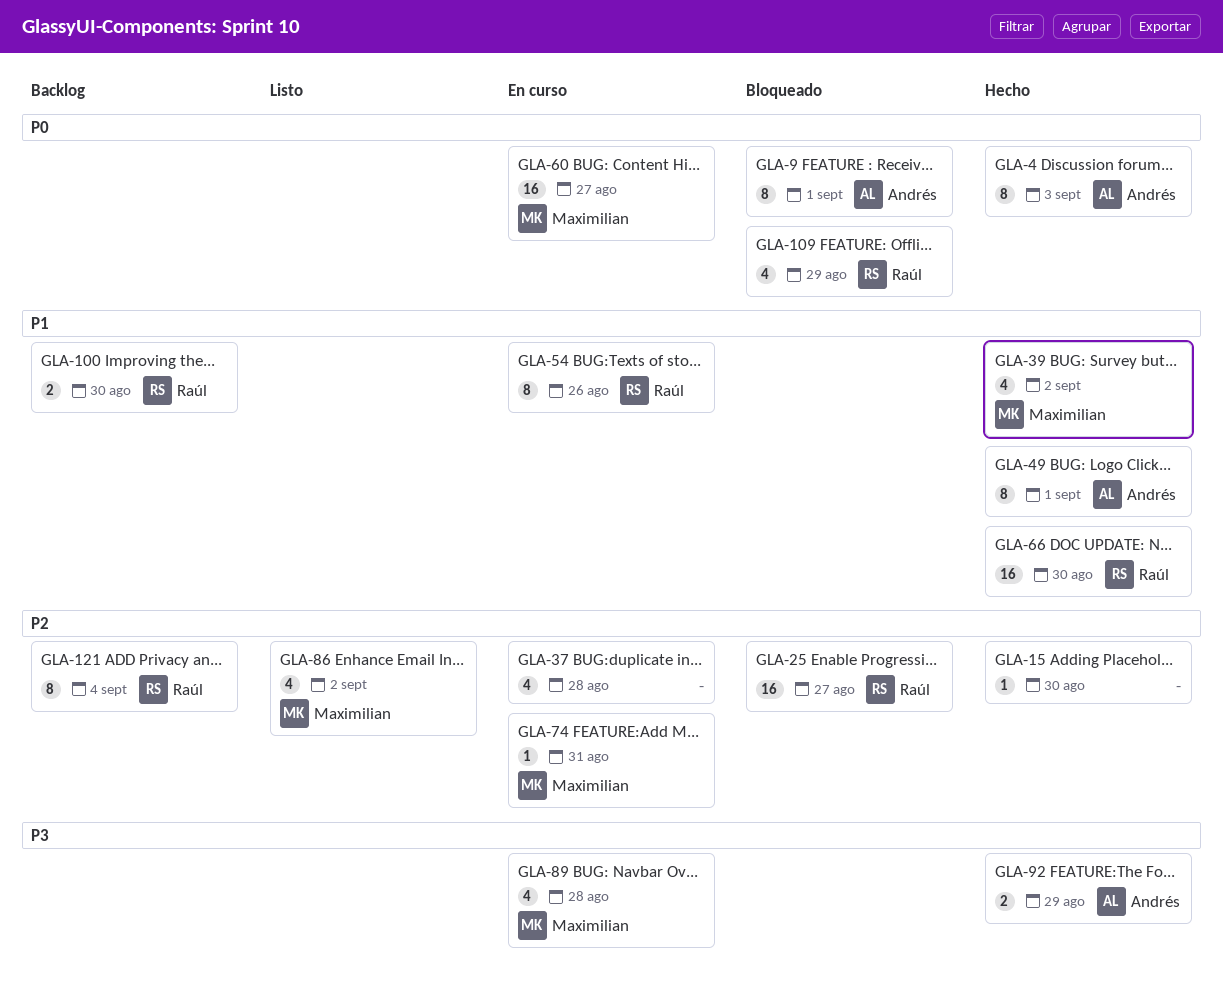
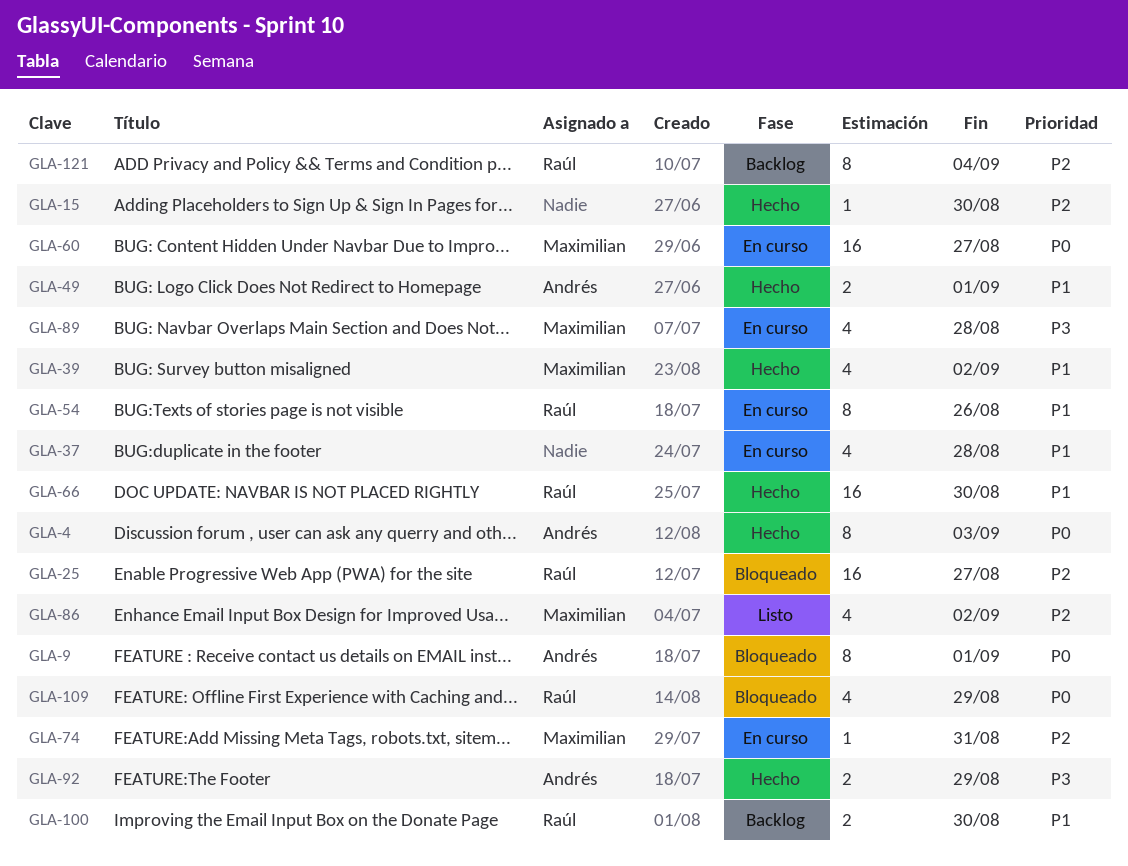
GLA-37, priority: P2 -> P1
GLA-49, estimate: 8 -> 2

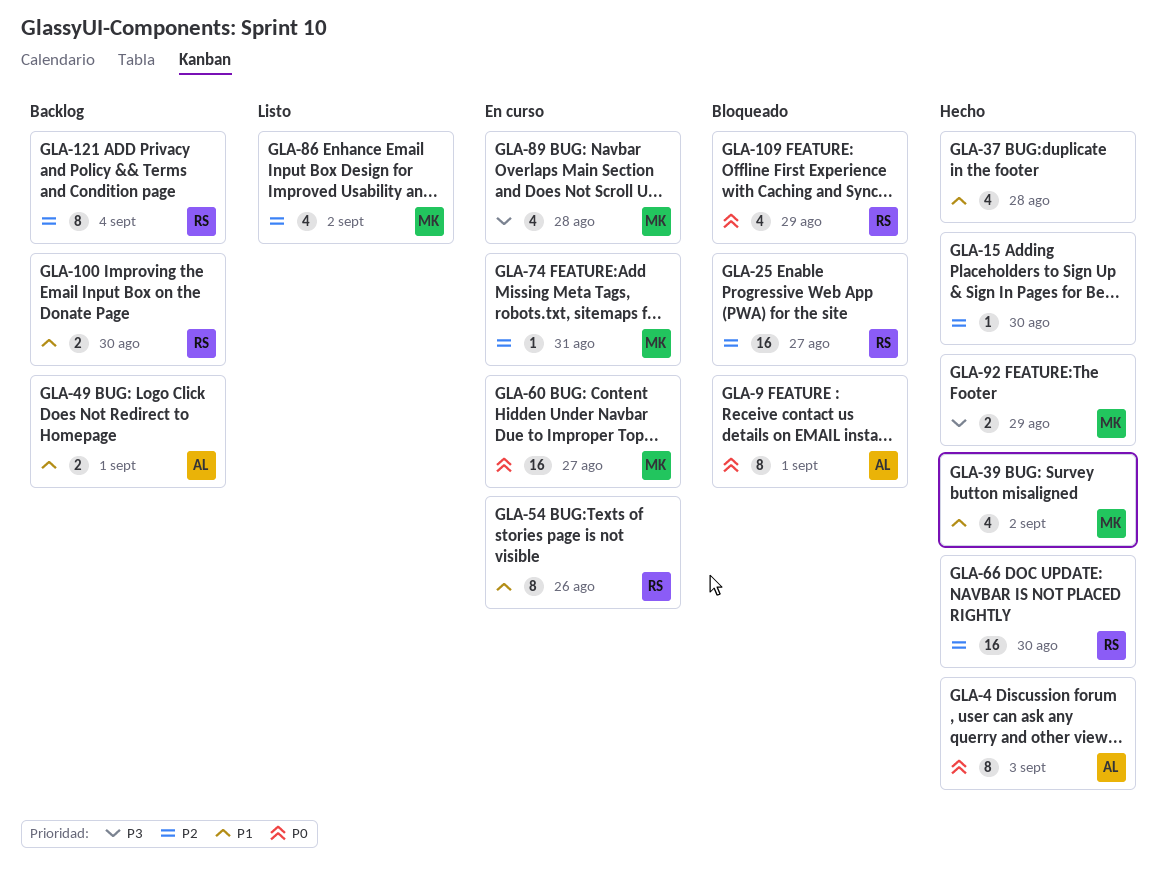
GLA-37, status: En curso -> Hecho
GLA-49, status: Hecho -> Backlog
GLA-66, priority: P1 -> P2
GLA-92, owner: Andrés -> Maximilian

